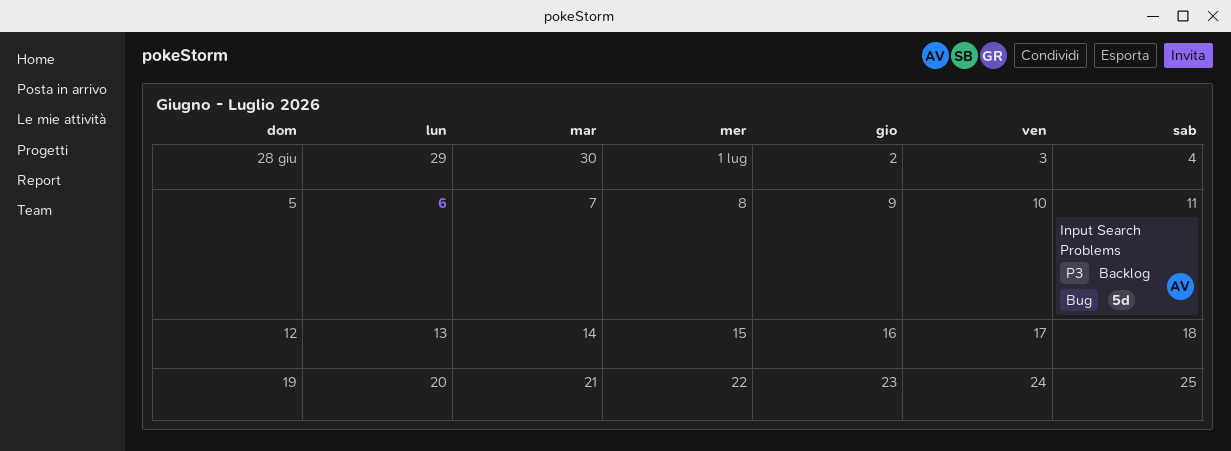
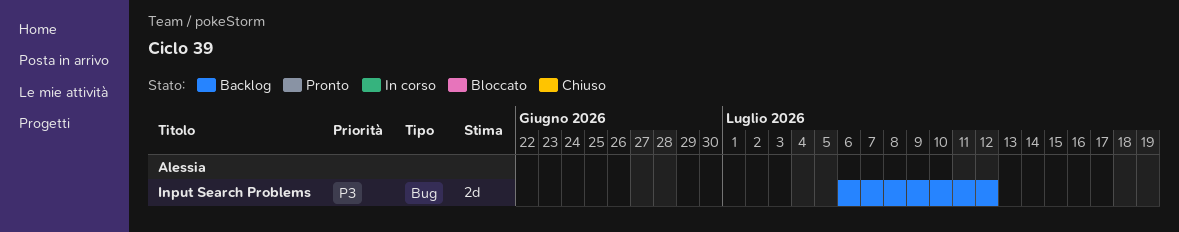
Input Search Problems, estimate: 5d -> 2d
Input Search Problems, due: Jul 11 -> Jul 12

